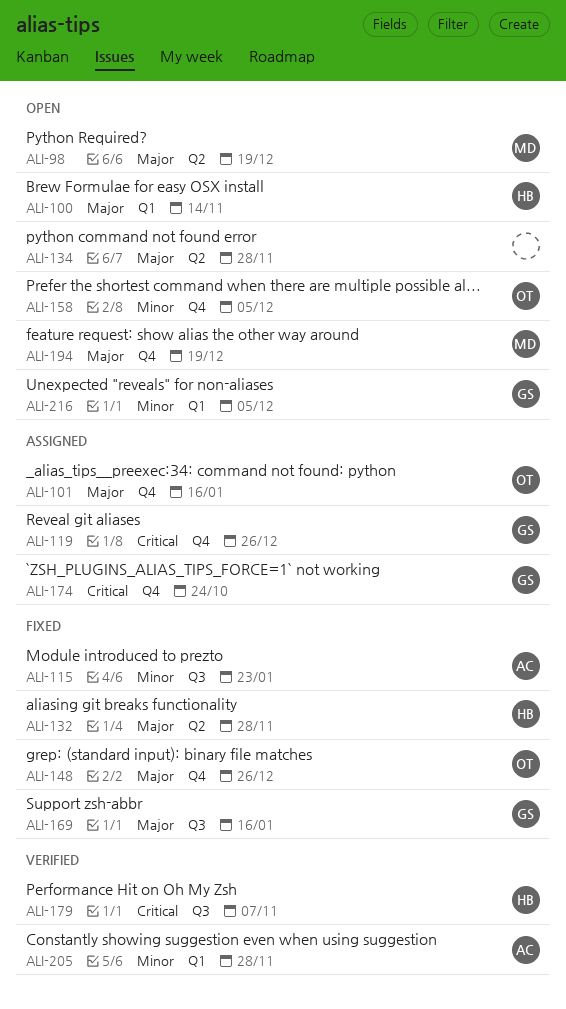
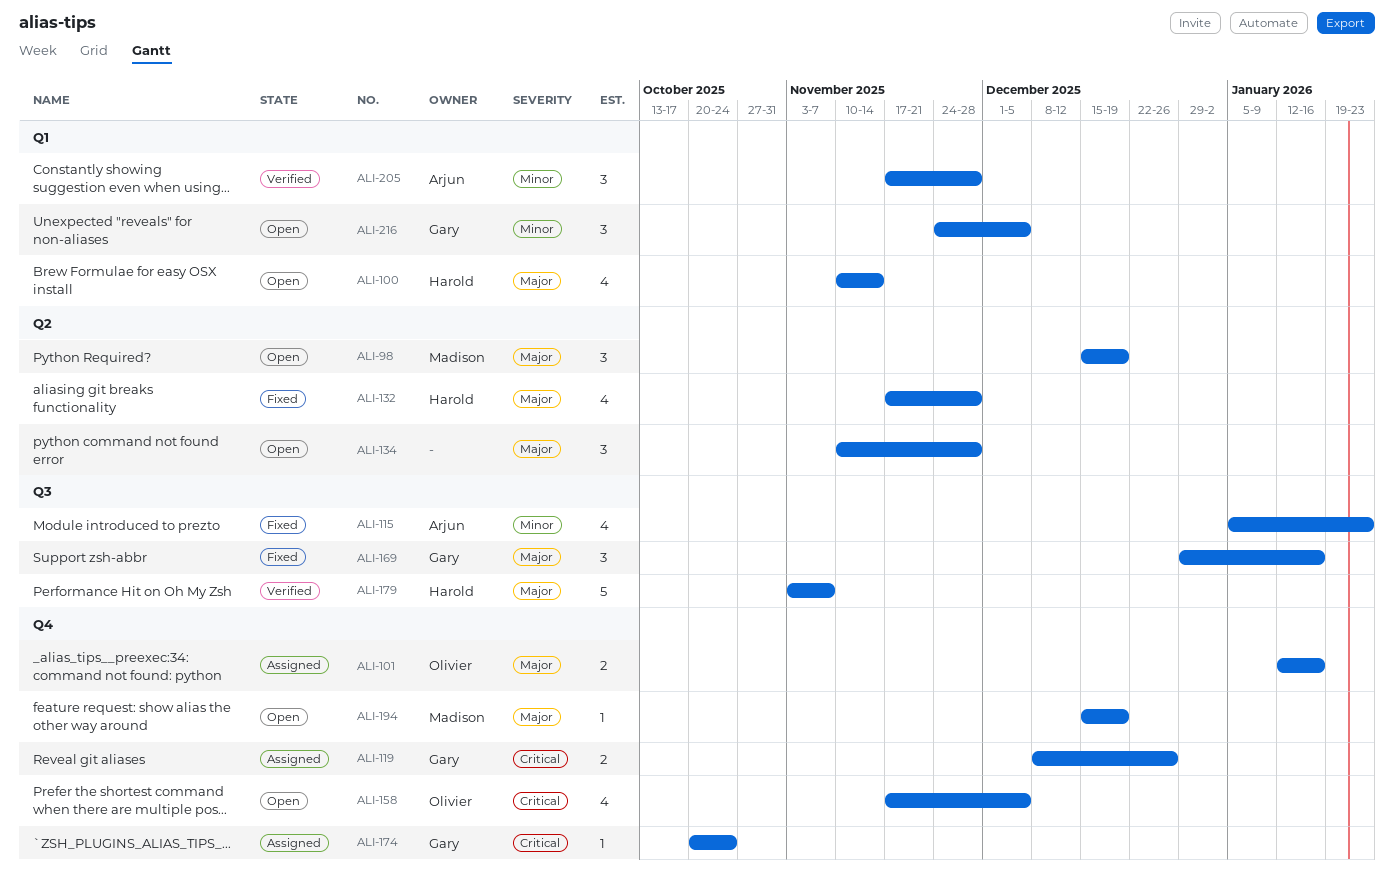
ALI-148: present -> none
ALI-158, priority: Minor -> Critical
ALI-179, priority: Critical -> Major

